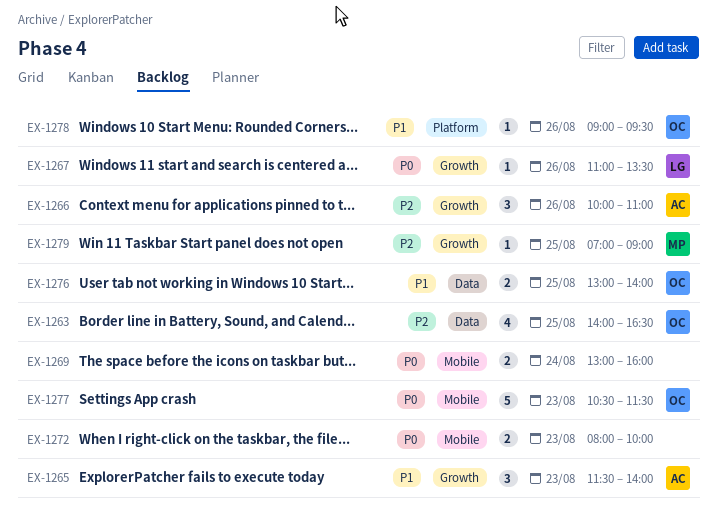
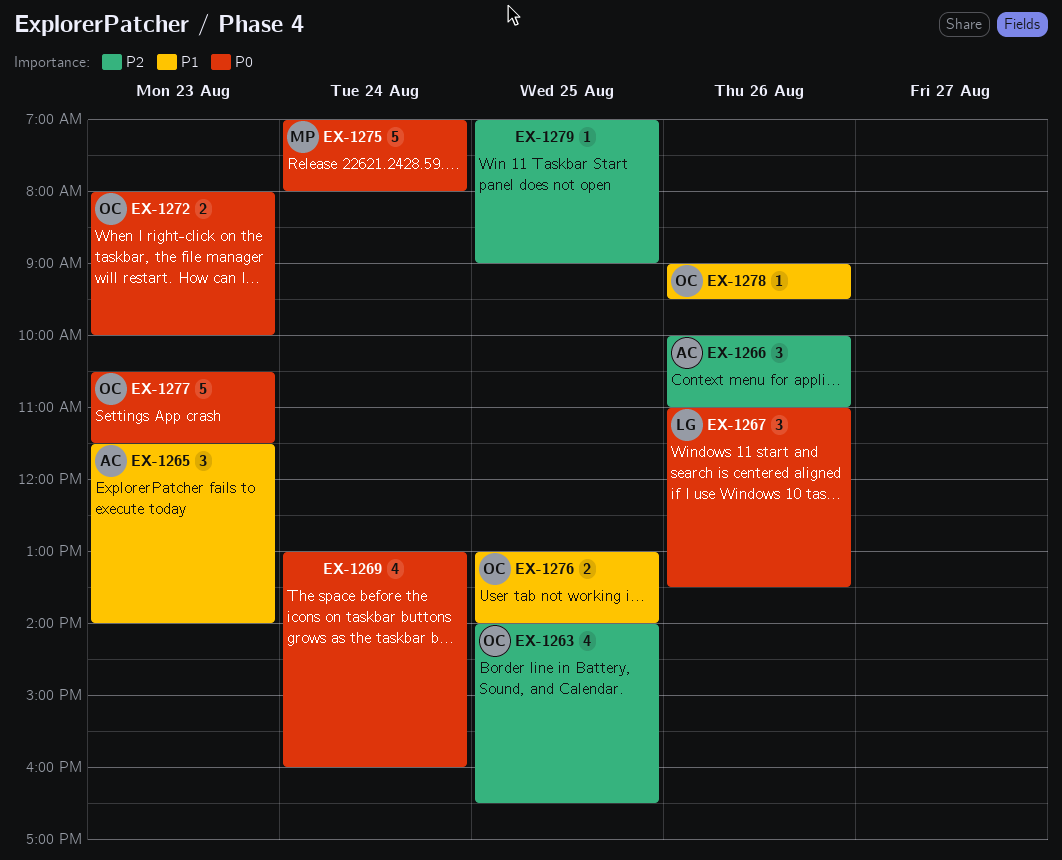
EX-1267, estimate: 1 -> 3
EX-1269, estimate: 2 -> 4
EX-1272, owner: none -> OC
EX-1275: none -> present
EX-1279, owner: MP -> none

